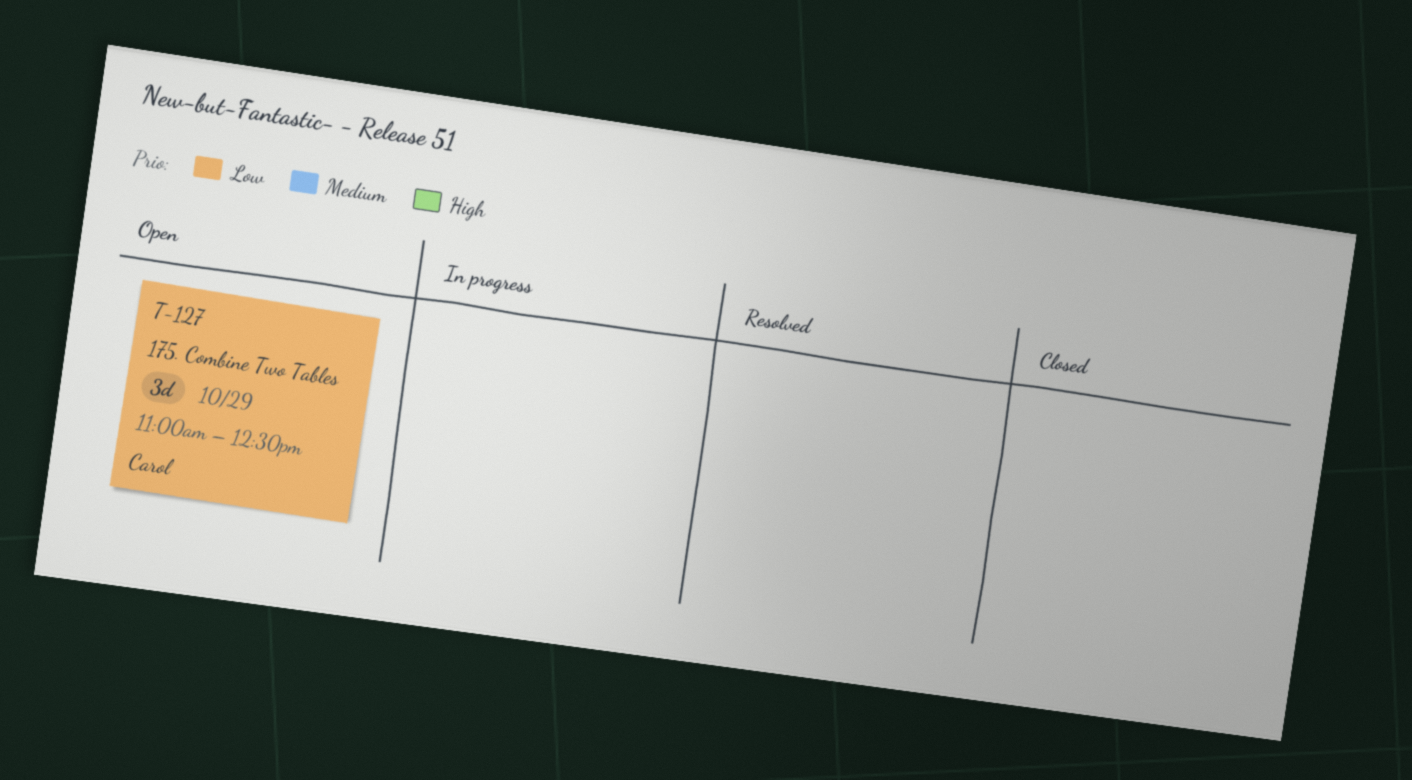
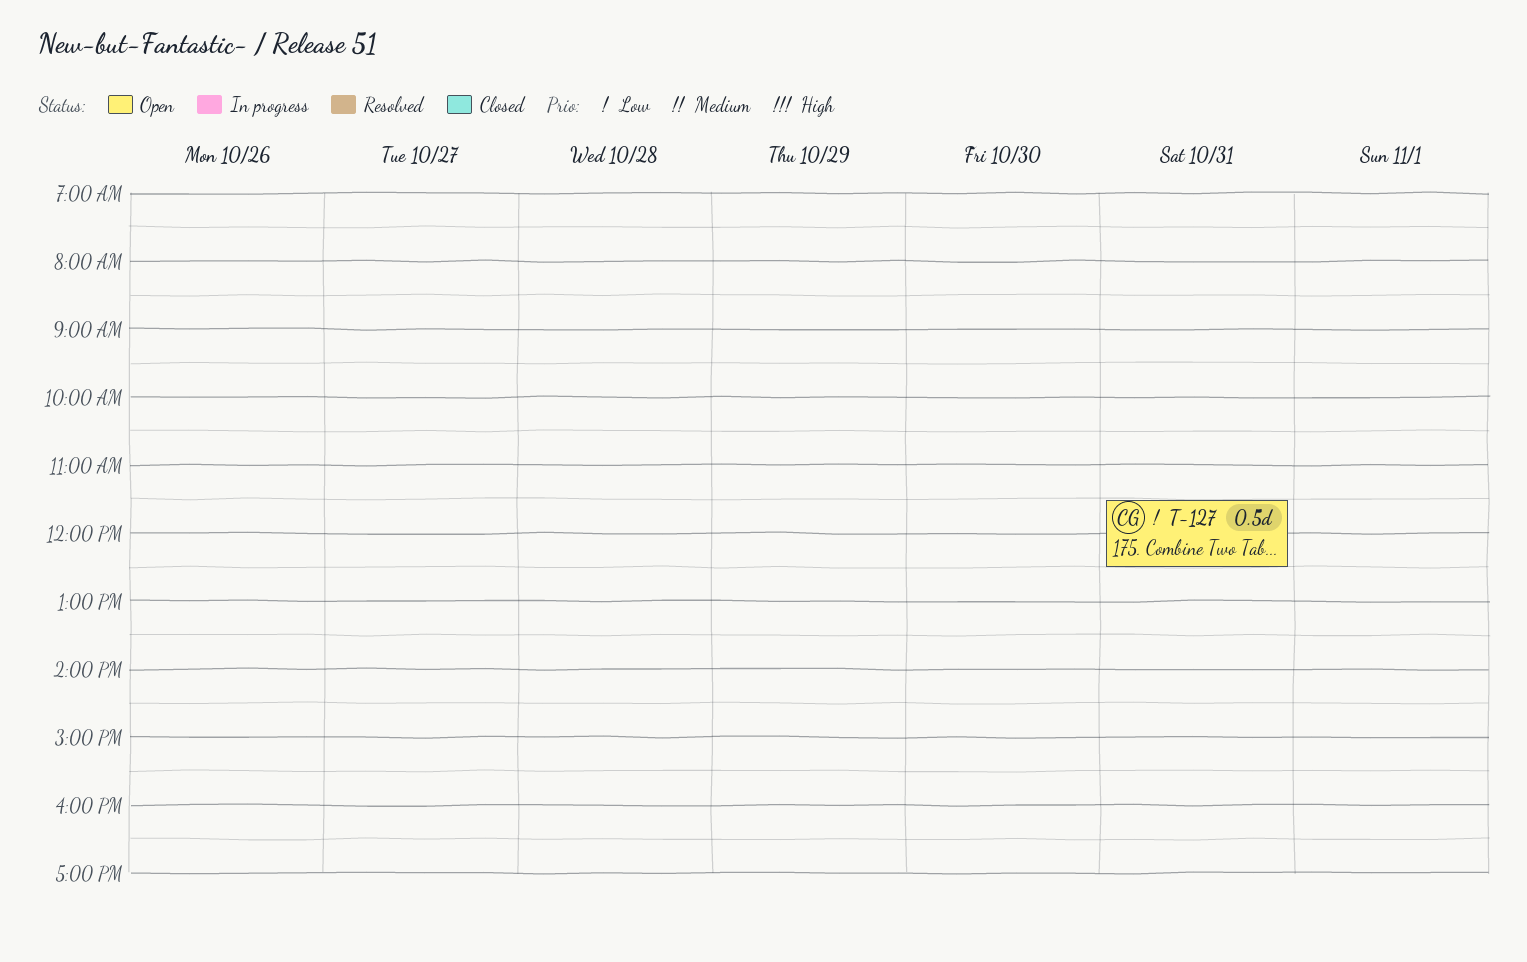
T-127, estimate: 3d -> 0.5d
T-127, day: Oct 29 -> Oct 31
T-127, begins: 11:00 -> 11:30

